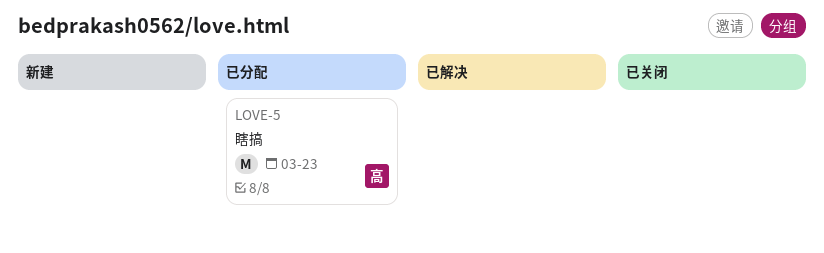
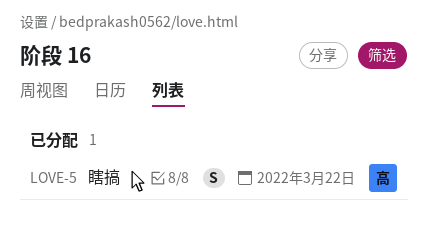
LOVE-5, estimate: M -> S
LOVE-5, due: Mar 23 -> Mar 22

